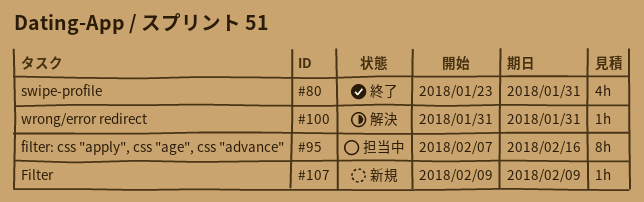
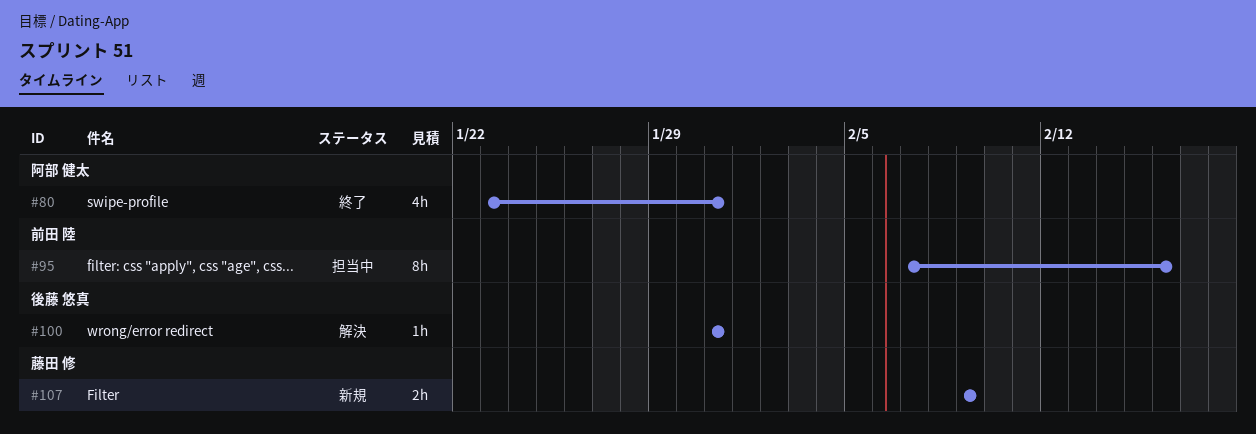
#107, estimate: 1h -> 2h

